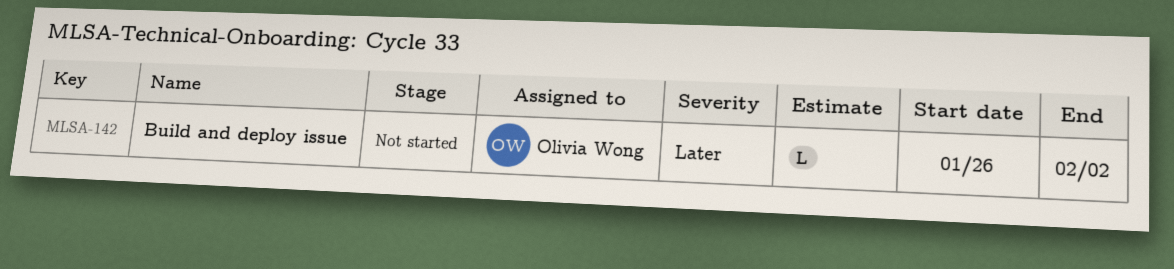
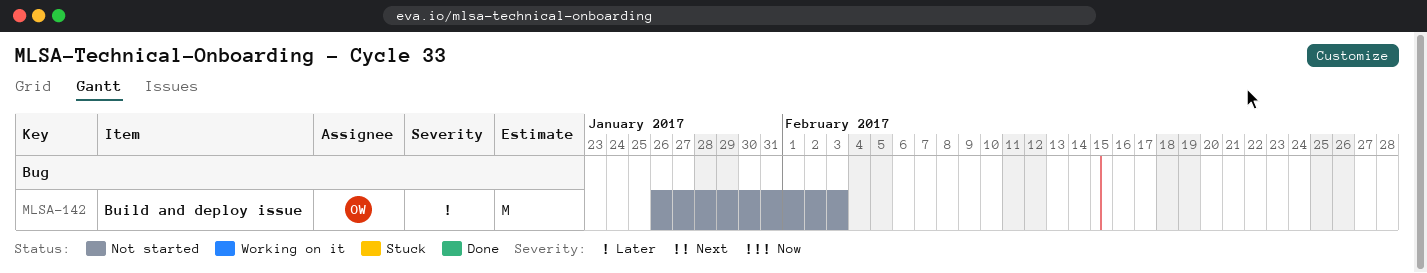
MLSA-142, estimate: L -> M
MLSA-142, due: Feb 2 -> Feb 3

